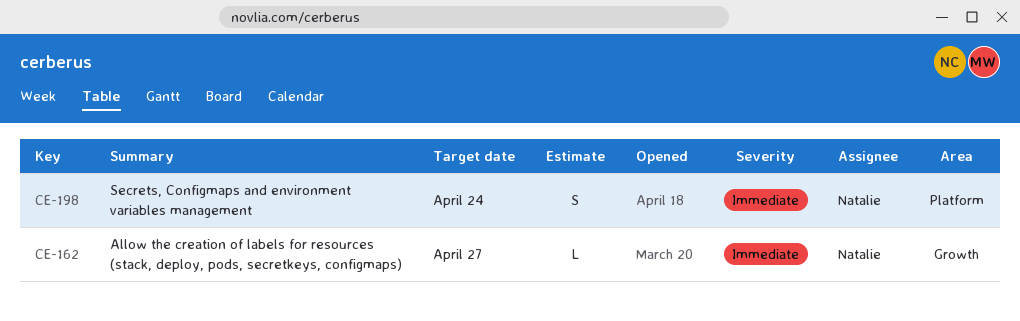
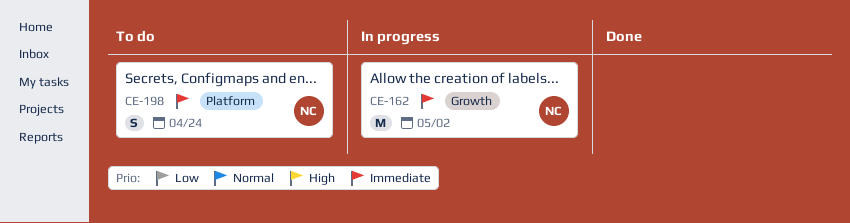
CE-162, estimate: L -> M
CE-162, due: Apr 27 -> May 2

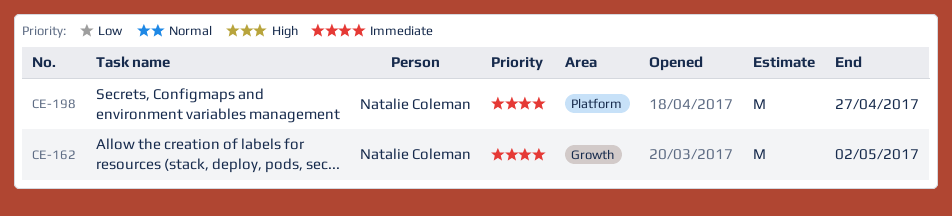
CE-198, estimate: S -> M
CE-198, due: Apr 24 -> Apr 27

